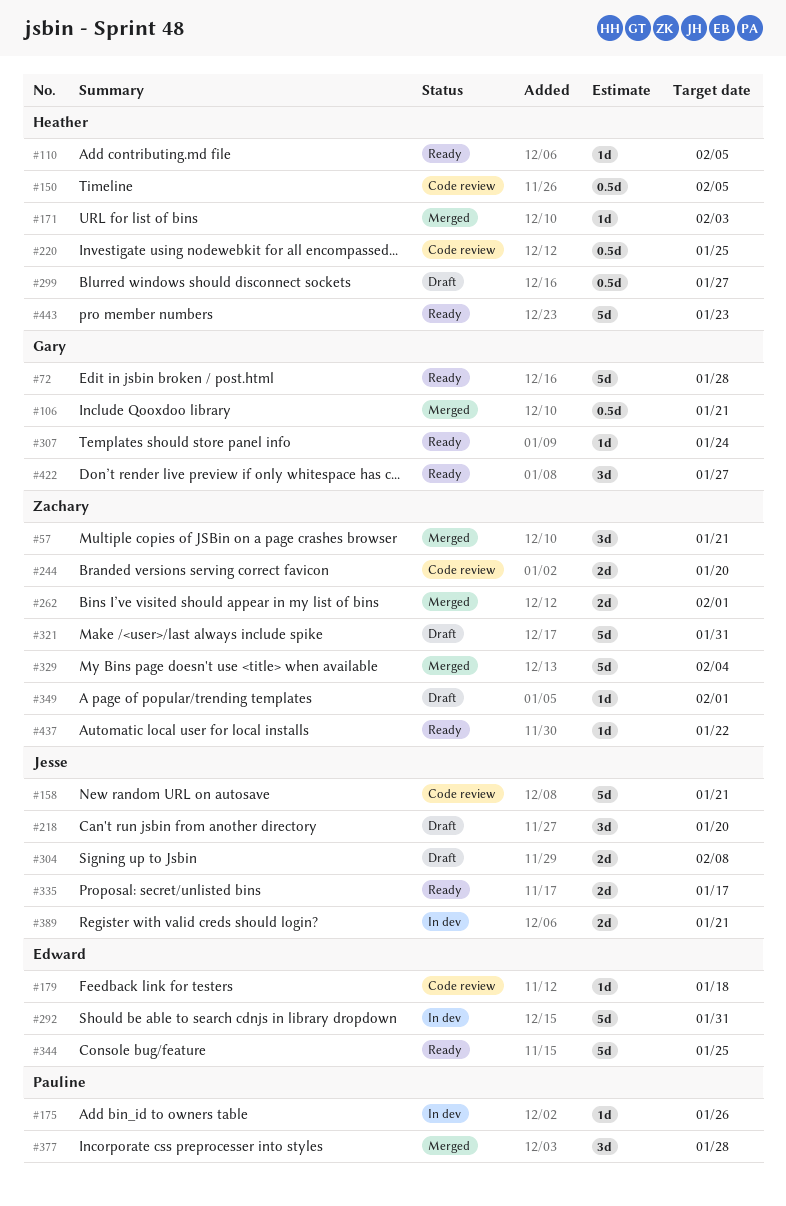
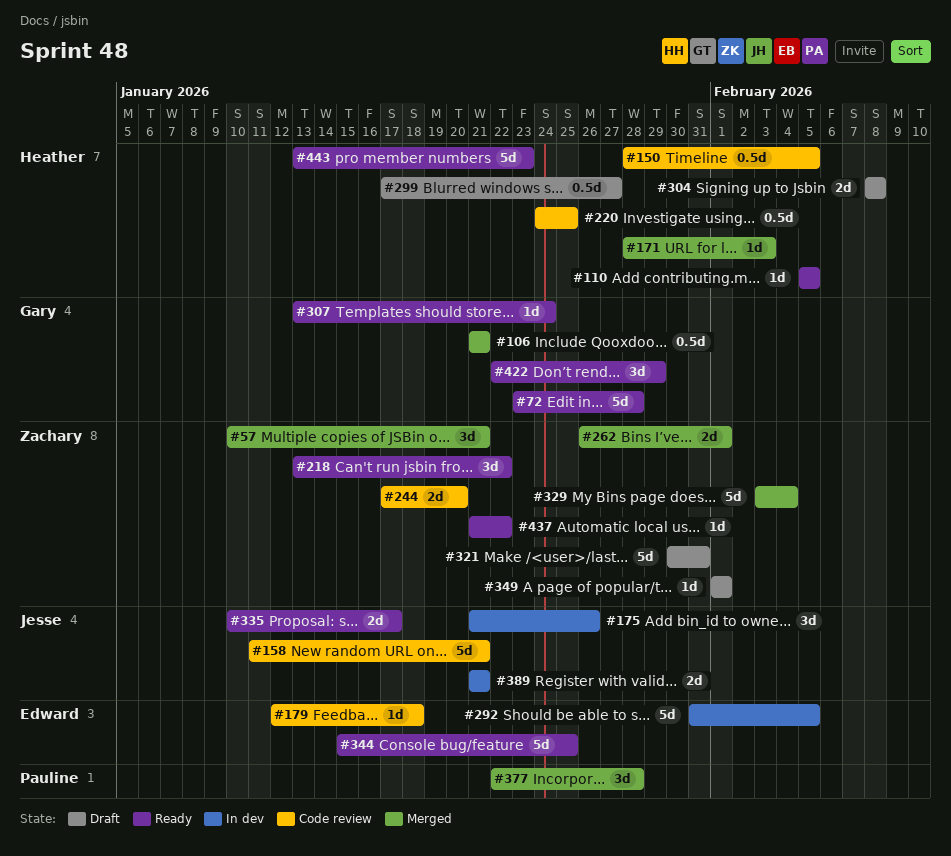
#175, owner: Pauline -> Jesse
#175, estimate: 1d -> 3d
#218, status: Draft -> Ready
#218, owner: Jesse -> Zachary
#218, due: Jan 20 -> Jan 22
#292, due: Jan 31 -> Feb 5
#304, owner: Jesse -> Heather
#422, due: Jan 27 -> Jan 29

